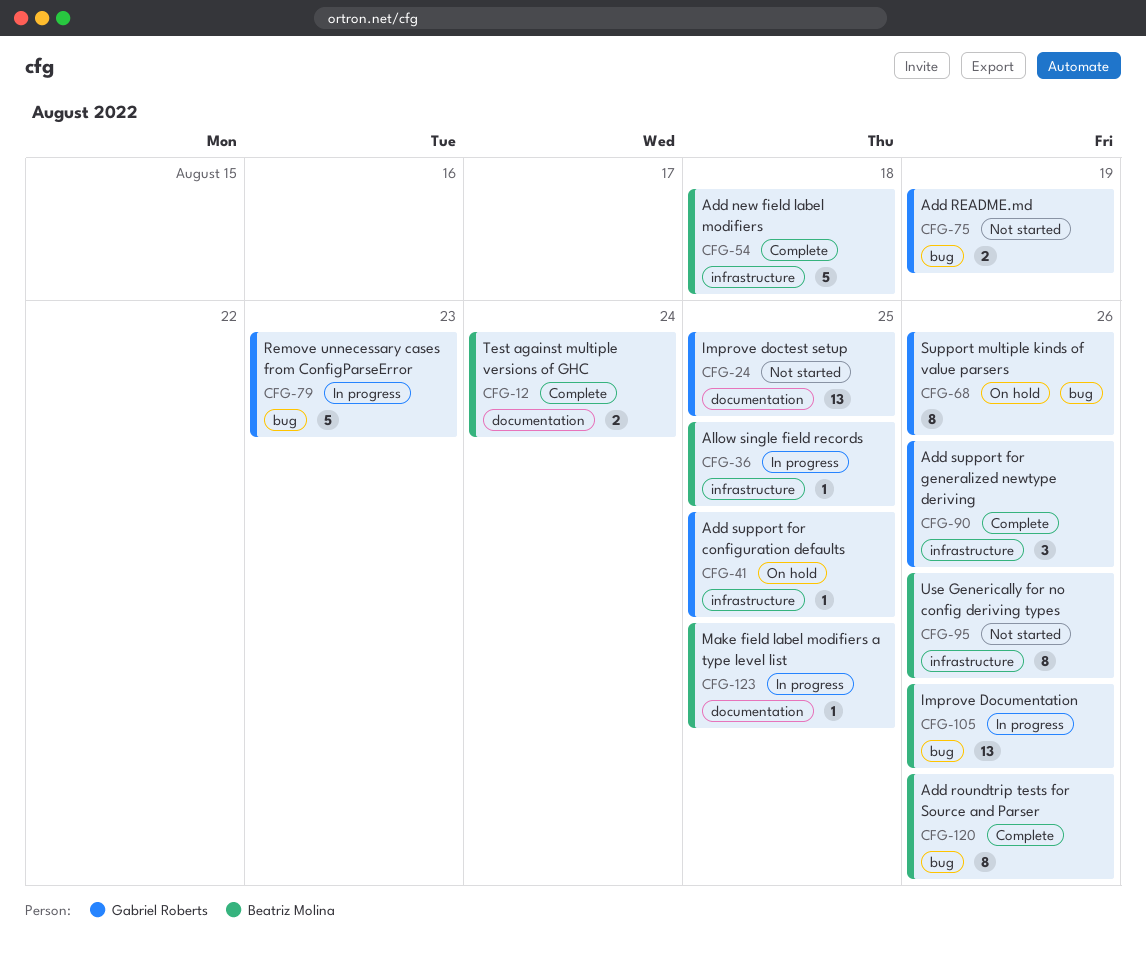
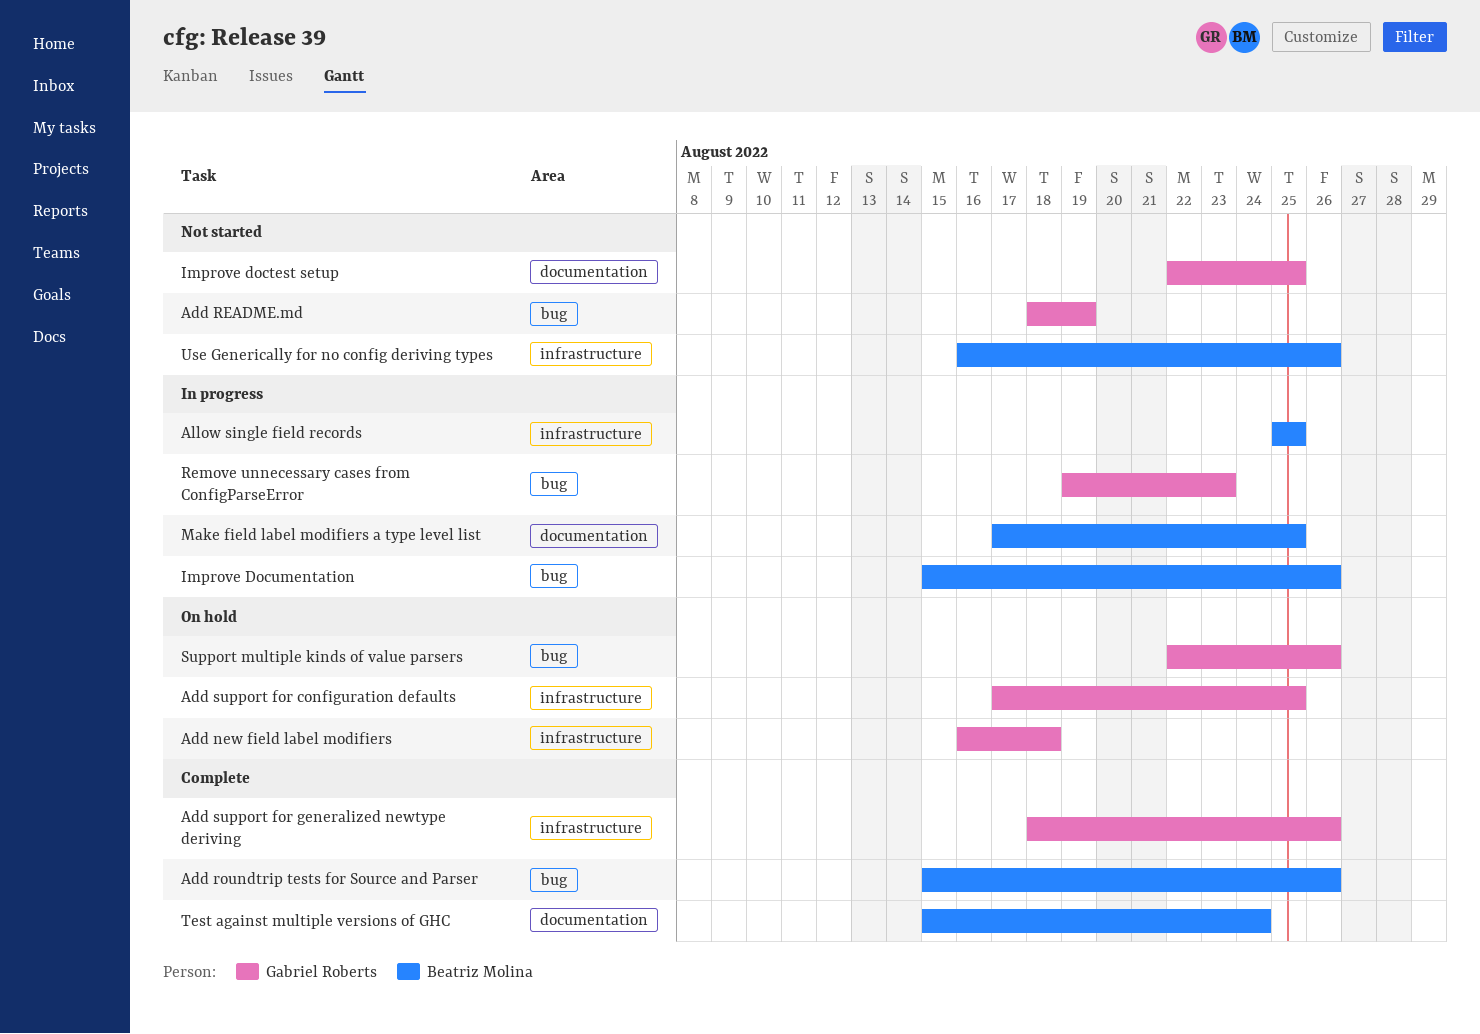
Add new field label modifiers, status: Complete -> On hold
Add new field label modifiers, owner: Beatriz Molina -> Gabriel Roberts

